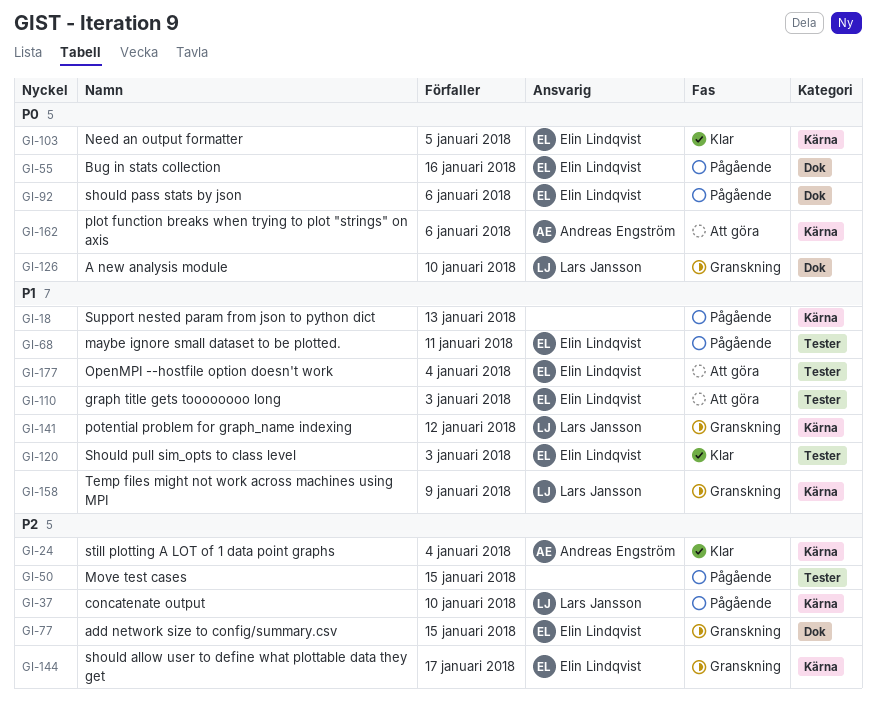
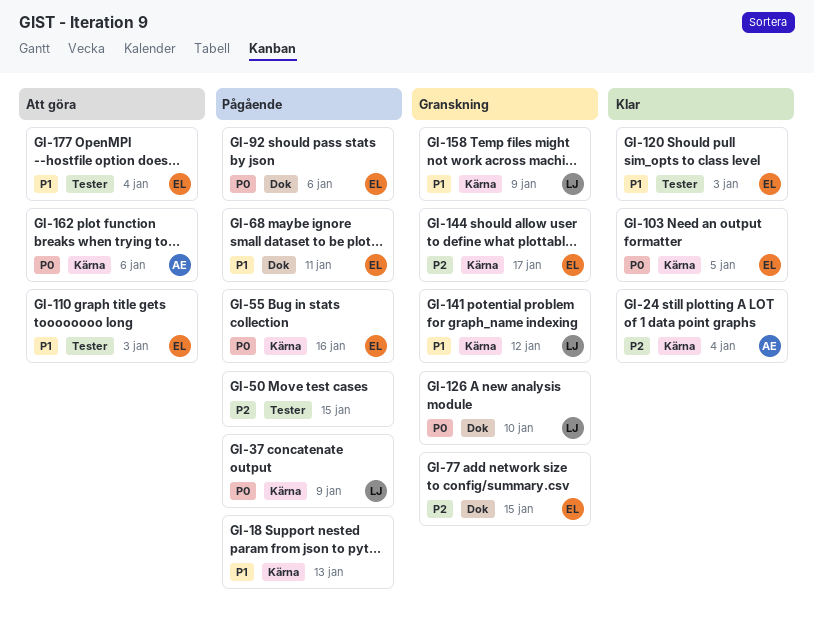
GI-37, priority: P2 -> P0
GI-37, due: Jan 10 -> Jan 9
GI-55, label: Dok -> Kärna
GI-68, label: Tester -> Dok

